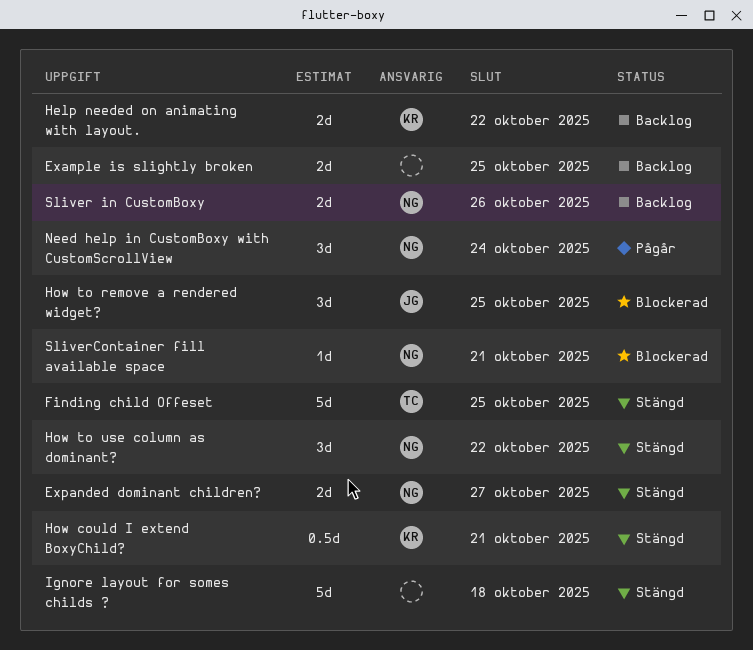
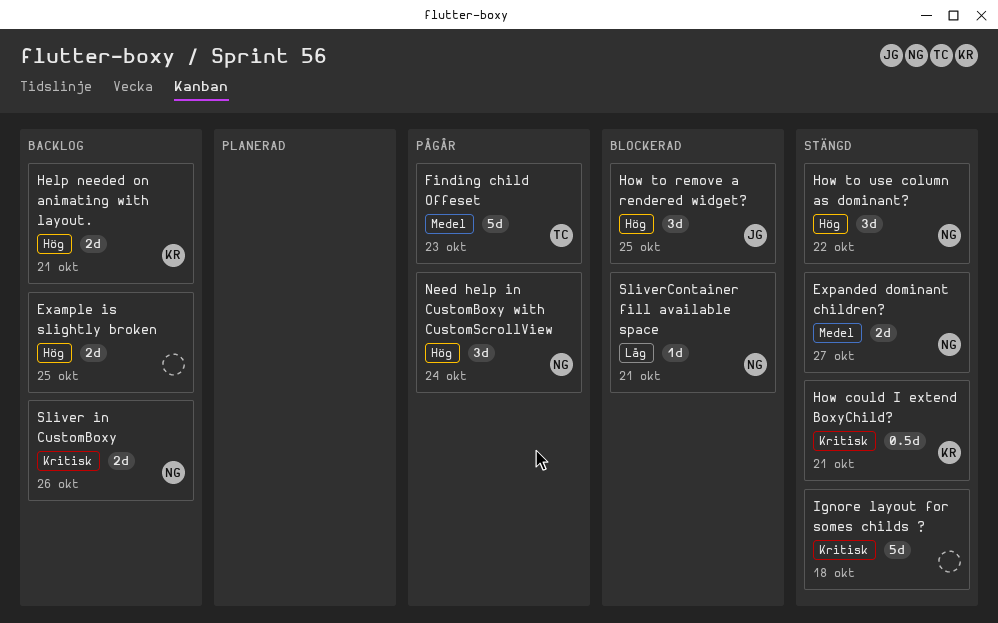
Finding child Offeset, status: Stängd -> Pågår
Finding child Offeset, due: Oct 25 -> Oct 23
Help needed on animating with layout., due: Oct 22 -> Oct 21

